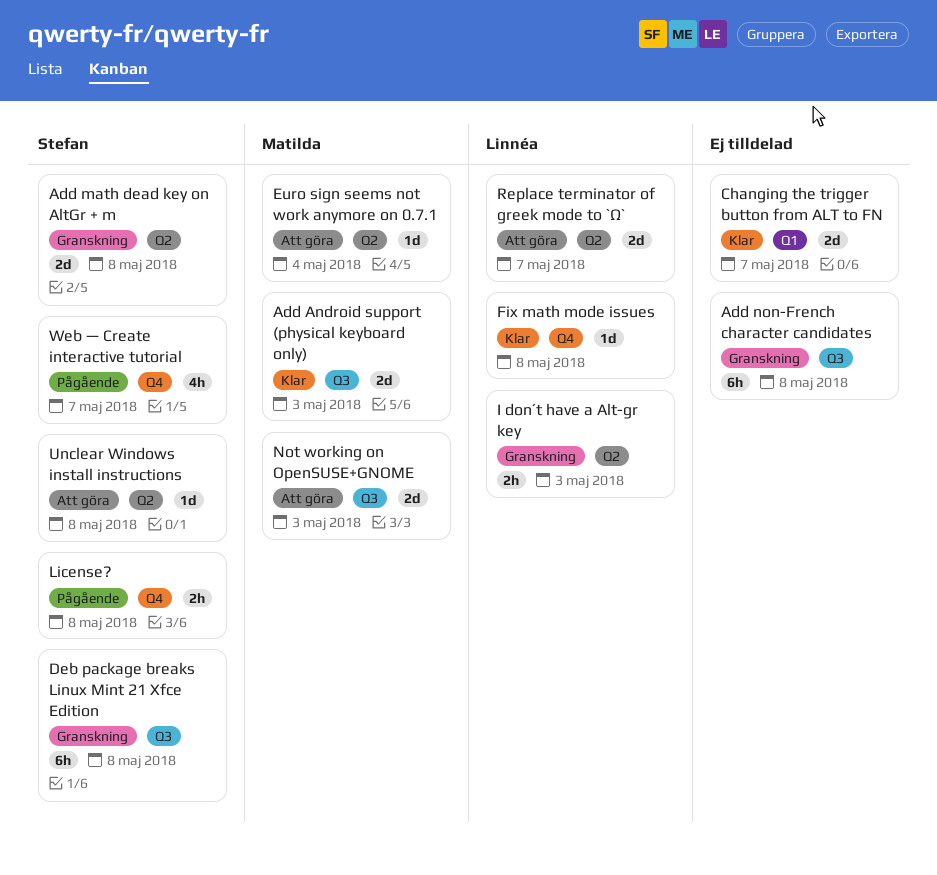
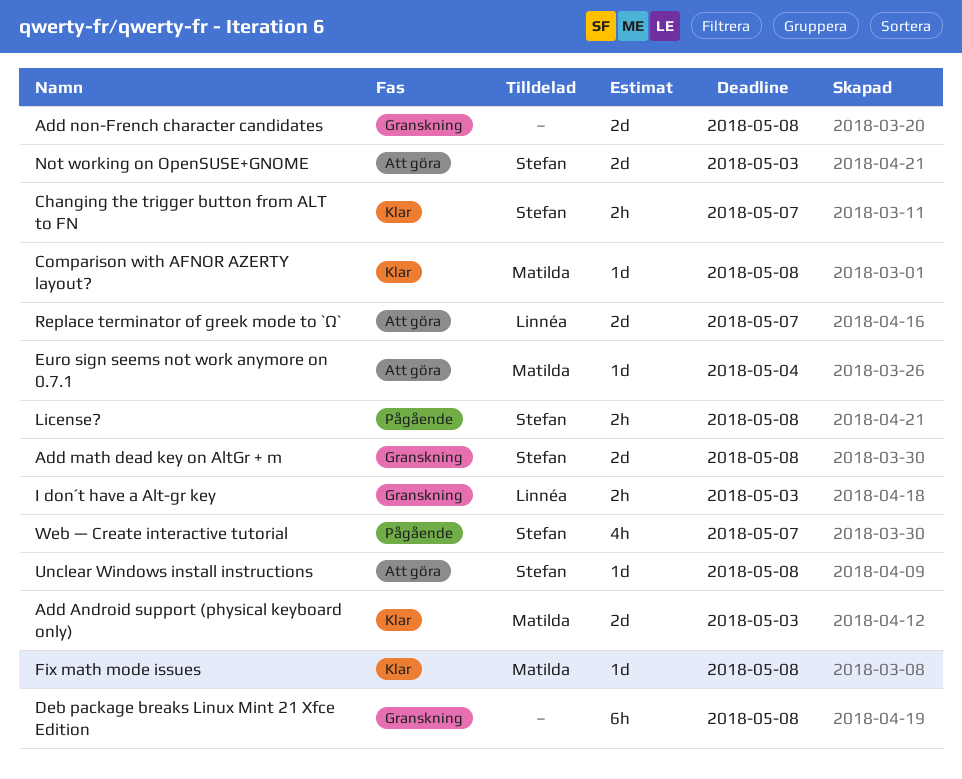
Add non-French character candidates, estimate: 6h -> 2d
Changing the trigger button from ALT to FN, owner: none -> Stefan
Changing the trigger button from ALT to FN, estimate: 2d -> 2h
Comparison with AFNOR AZERTY layout?: none -> present
Deb package breaks Linux Mint 21 Xfce Edition, owner: Stefan -> none
Fix math mode issues, owner: Linnéa -> Matilda
Not working on OpenSUSE+GNOME, owner: Matilda -> Stefan

